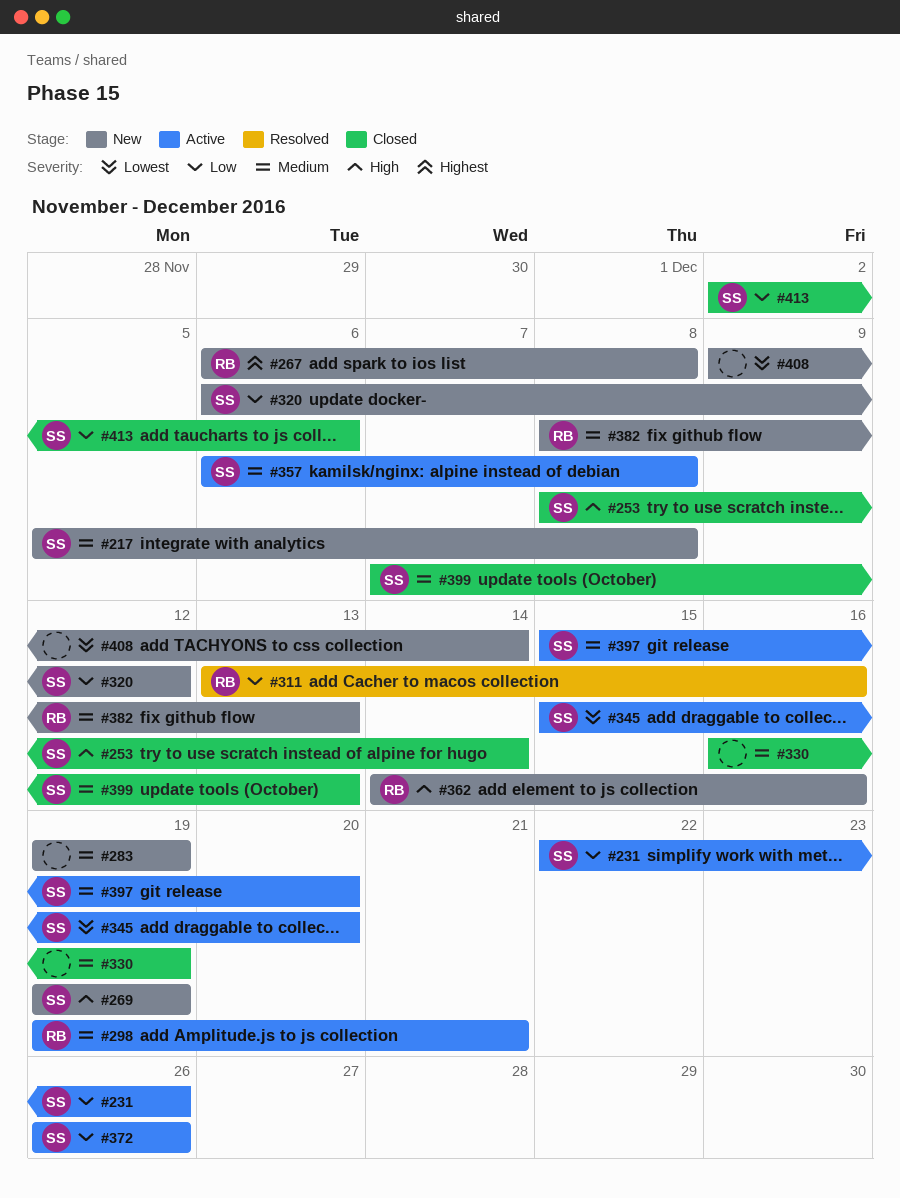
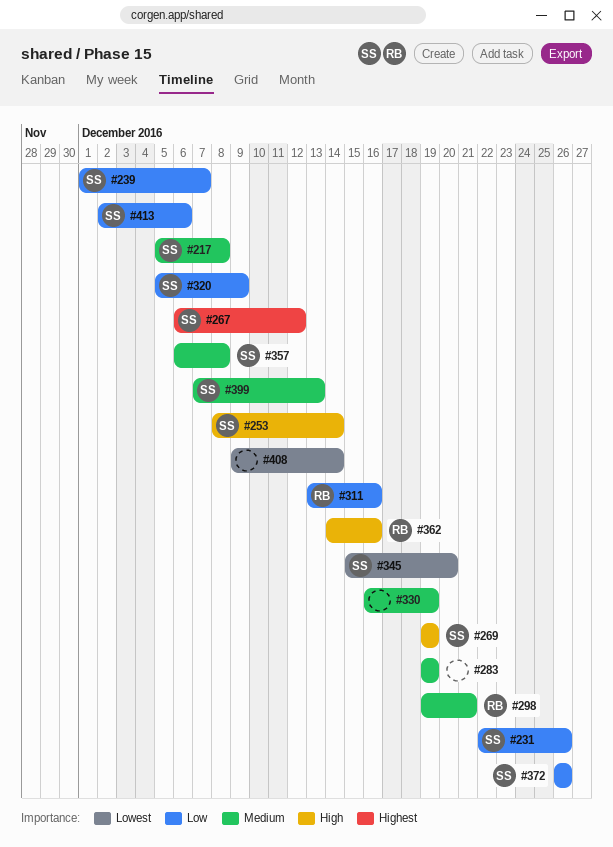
#239: none -> present
#267, owner: RB -> SS
#267, due: Dec 8 -> Dec 12
#320, start: Dec 6 -> Dec 5
#320, due: Dec 12 -> Dec 9
#382: present -> none
#397: present -> none

